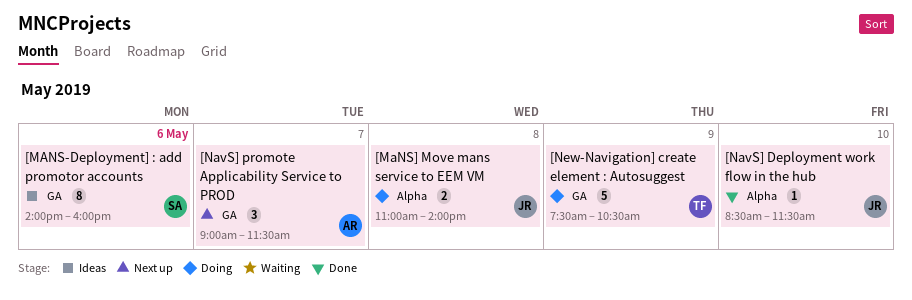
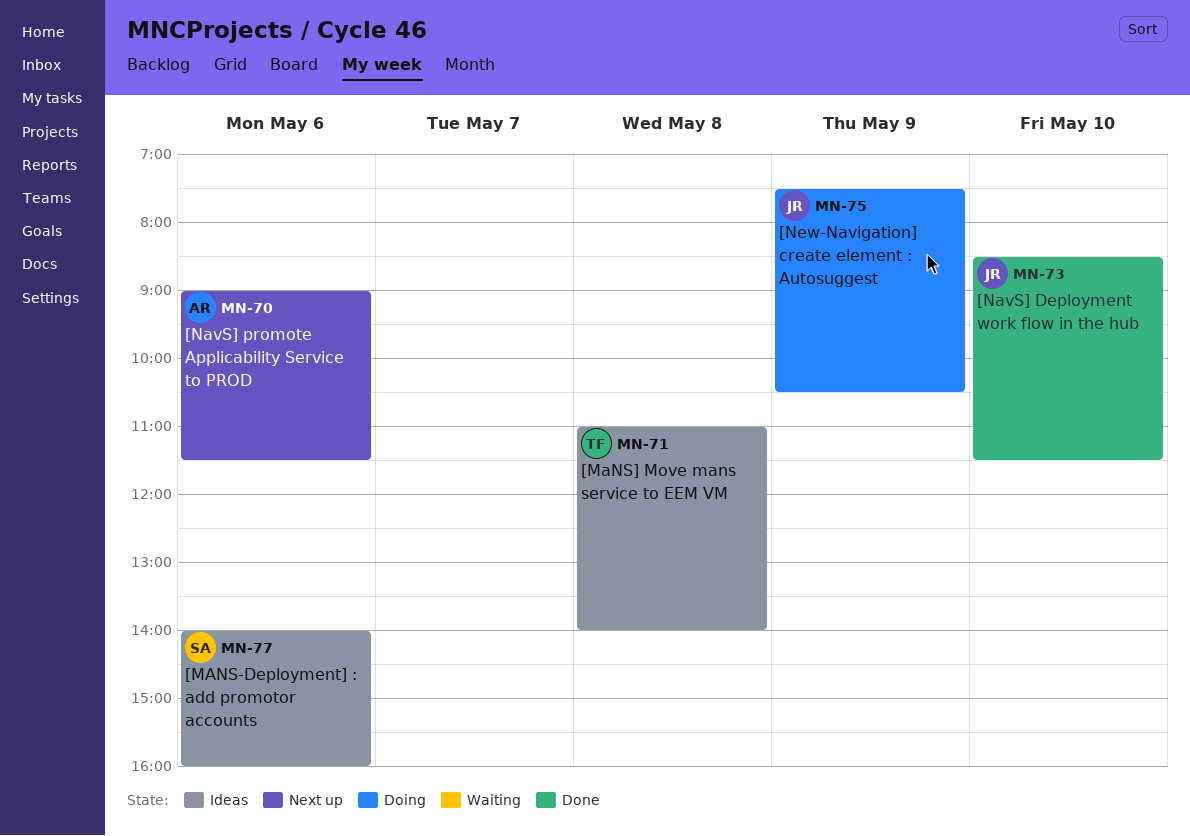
[MaNS] Move mans service to EEM VM, status: Doing -> Ideas
[MaNS] Move mans service to EEM VM, owner: JR -> TF
[NavS] promote Applicability Service to PROD, day: May 7 -> May 6
[New-Navigation] create element : Autosuggest, owner: TF -> JR

